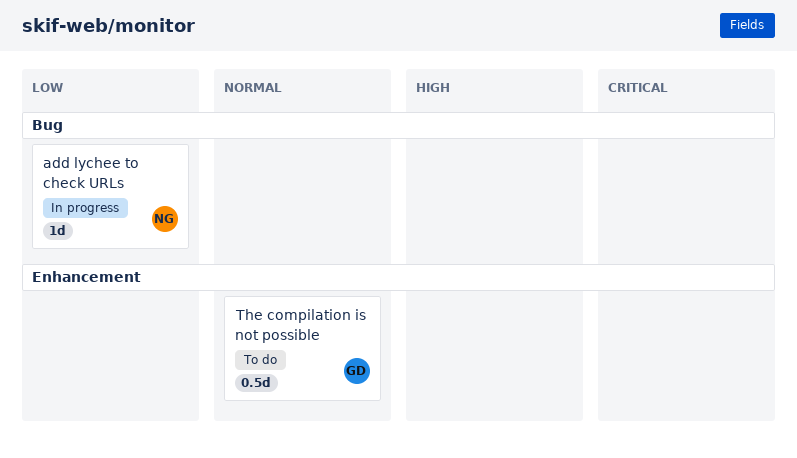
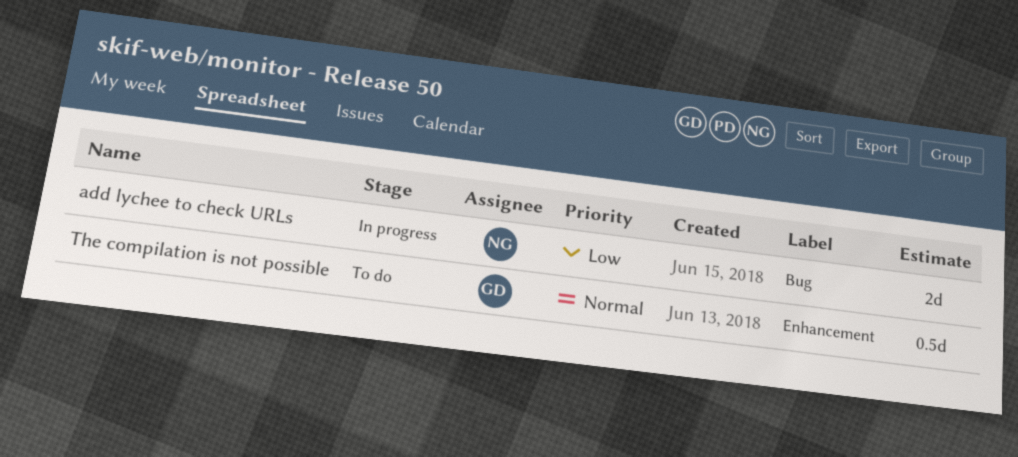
add lychee to check URLs, estimate: 1d -> 2d

